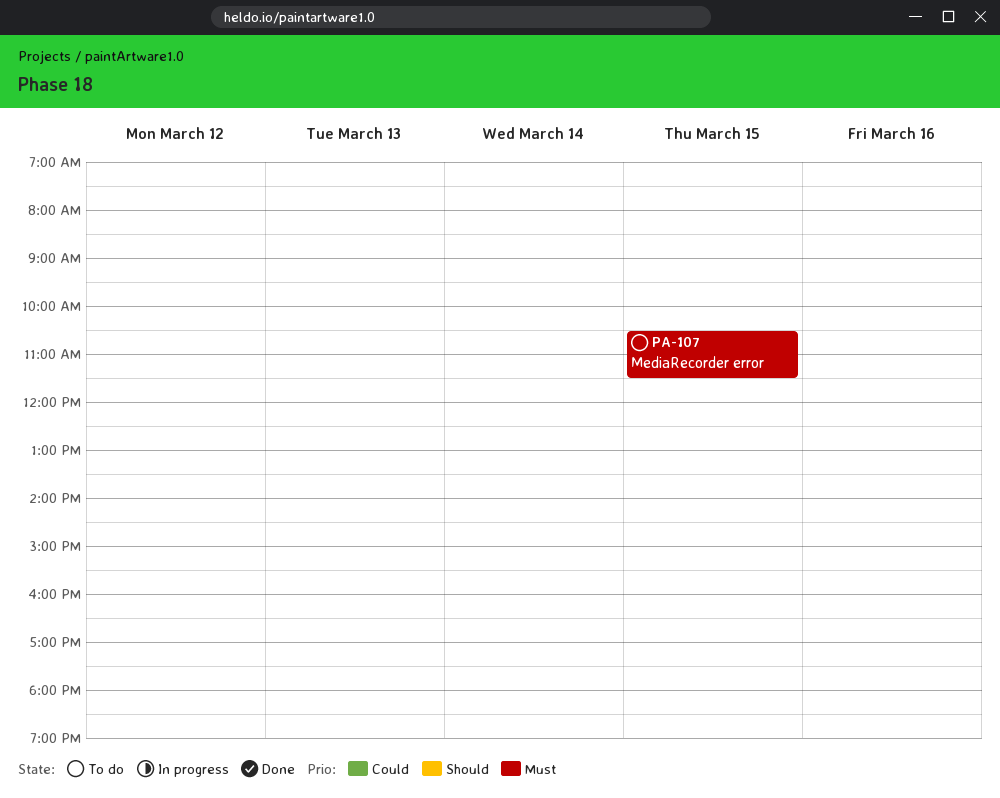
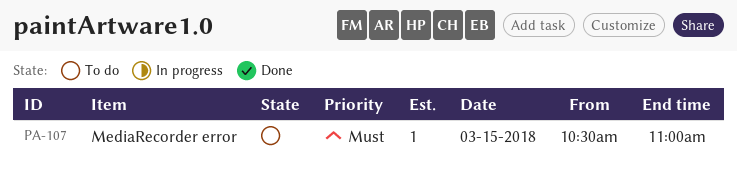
PA-107, ends: 11:30 -> 11:00

